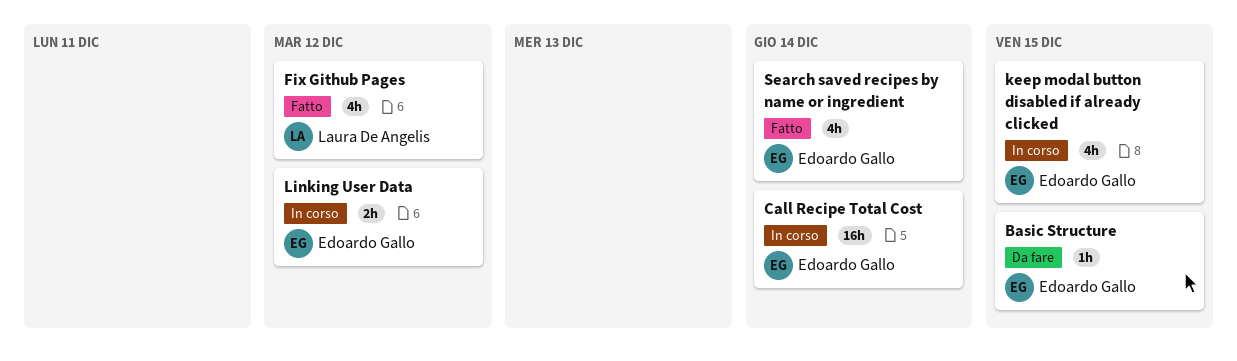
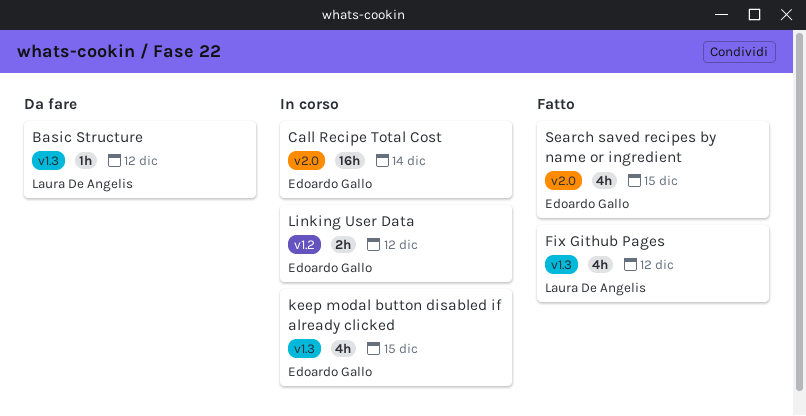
Basic Structure, owner: Edoardo Gallo -> Laura De Angelis
Basic Structure, due: Dec 15 -> Dec 12
Search saved recipes by name or ingredient, due: Dec 14 -> Dec 15

